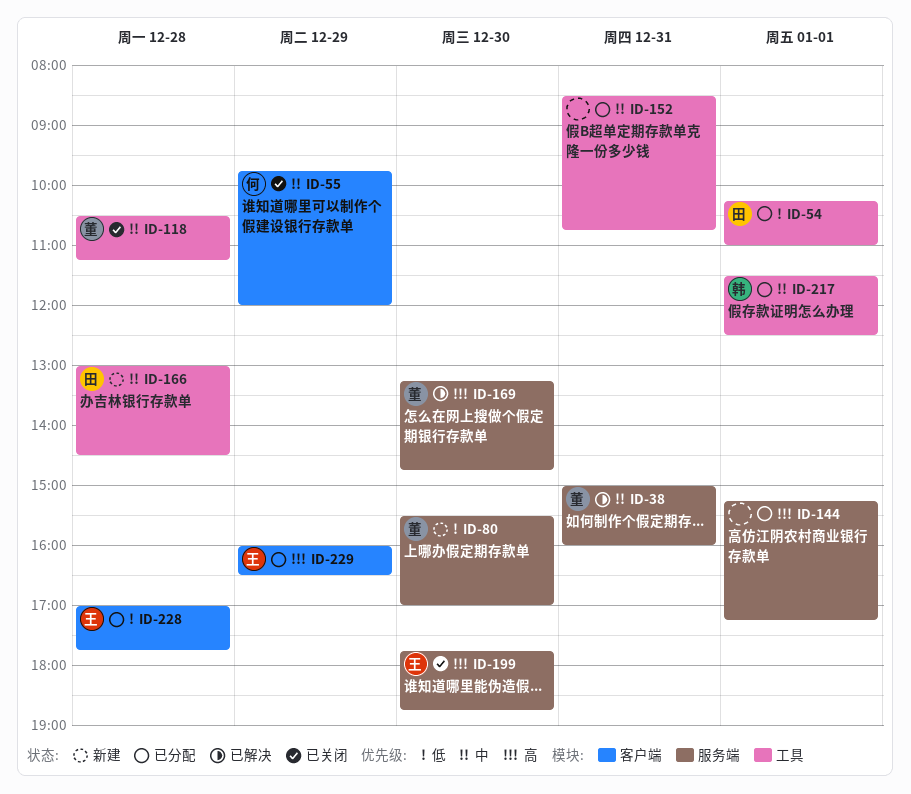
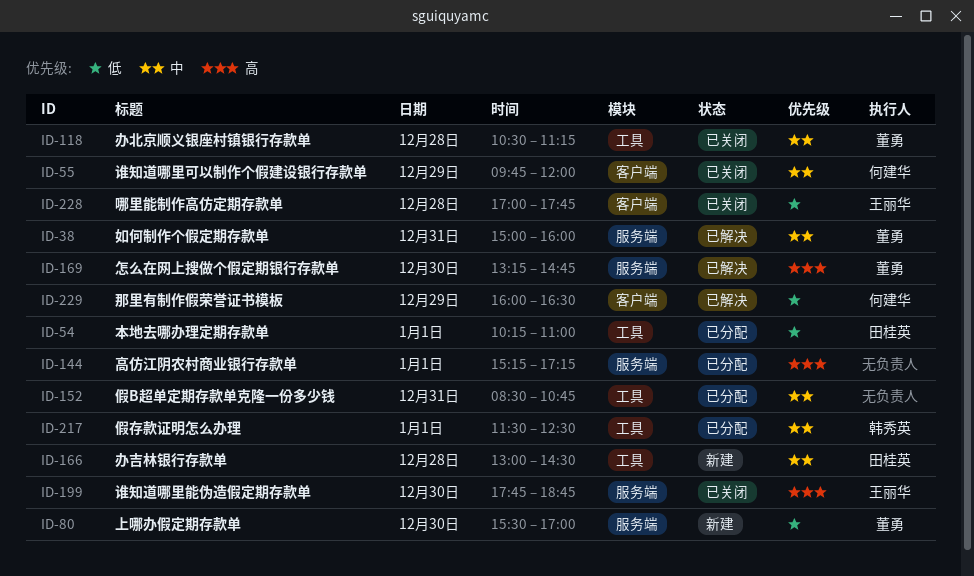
ID-228, status: 已分配 -> 已关闭
ID-229, status: 已分配 -> 已解决
ID-229, owner: 王丽华 -> 何建华
ID-229, priority: 高 -> 低

